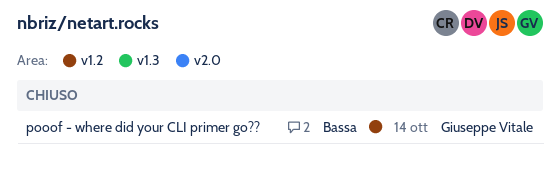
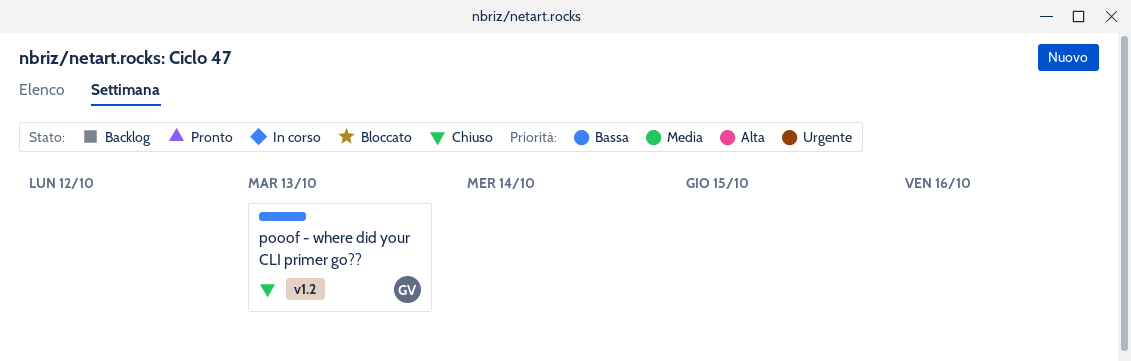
pooof - where did your CLI primer go??, due: Oct 14 -> Oct 13

